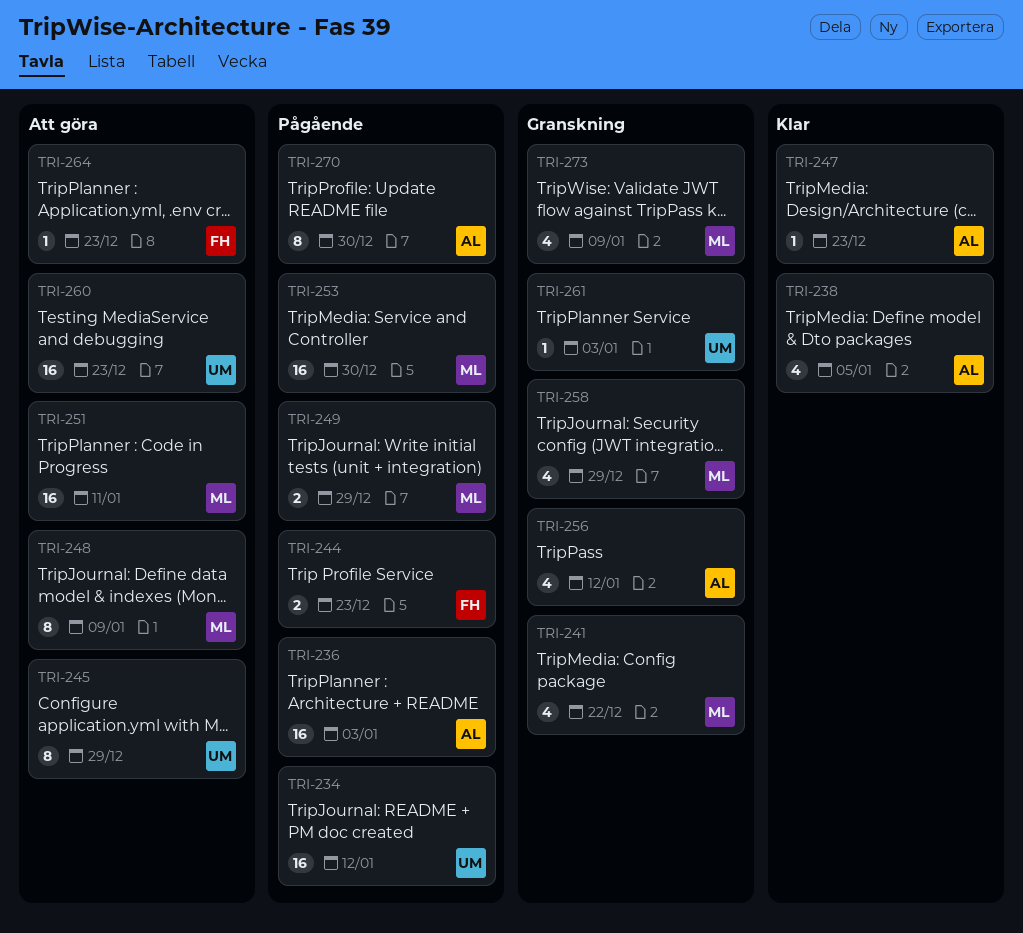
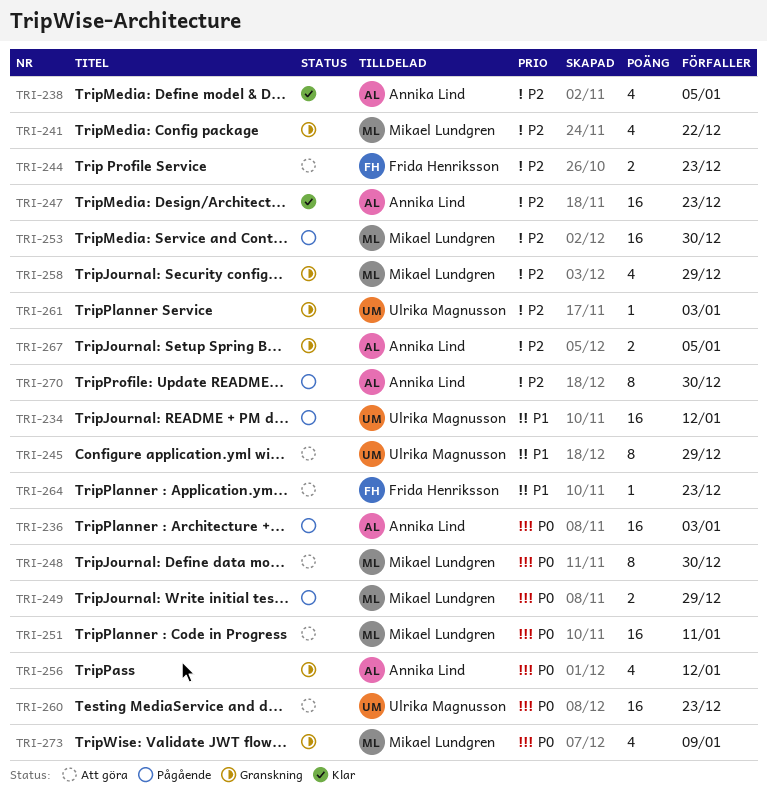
TRI-244, status: Pågående -> Att göra
TRI-247, estimate: 1 -> 16
TRI-248, due: Jan 9 -> Dec 30
TRI-267: none -> present

